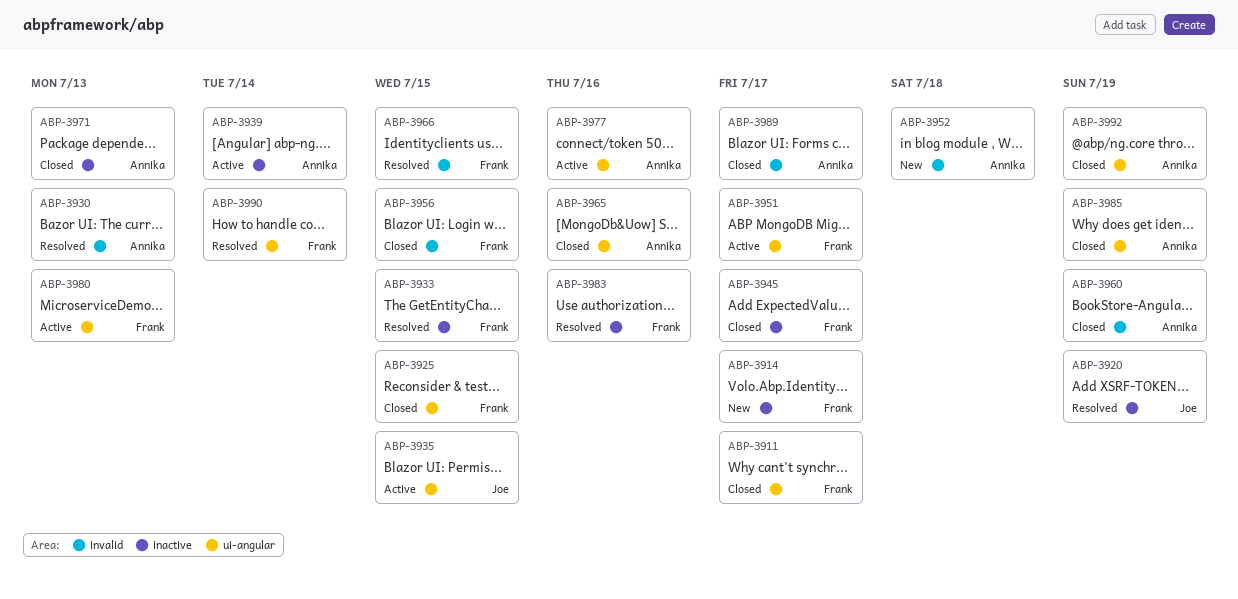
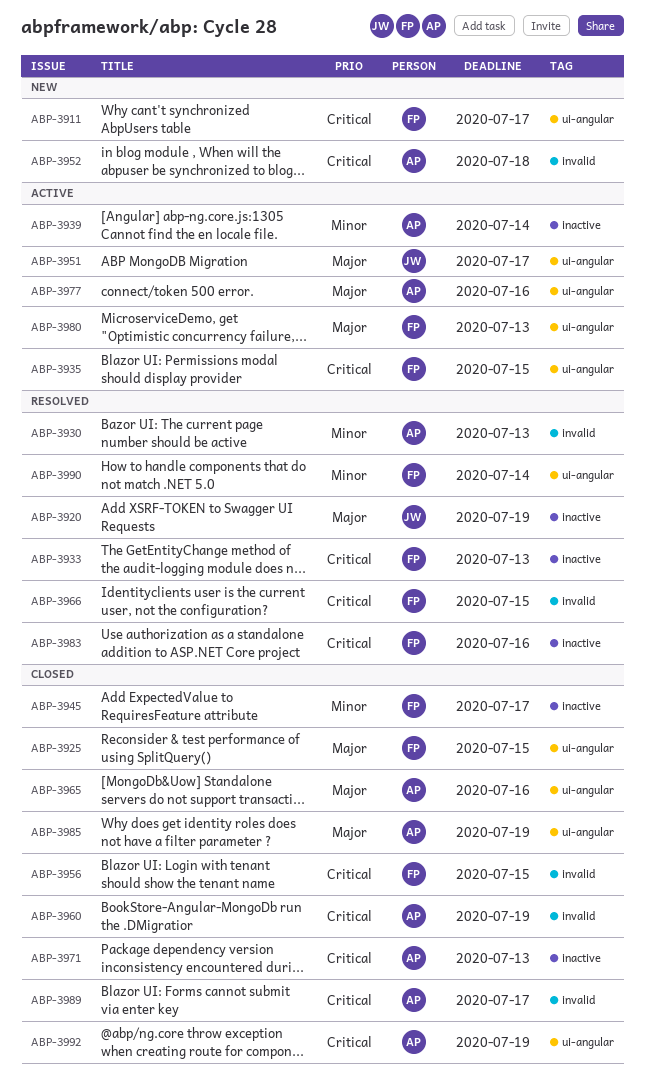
ABP-3911, status: Closed -> New
ABP-3914: present -> none
ABP-3933, due: Jul 15 -> Jul 13
ABP-3935, owner: Joe -> Frank
ABP-3951, owner: Frank -> Joe

